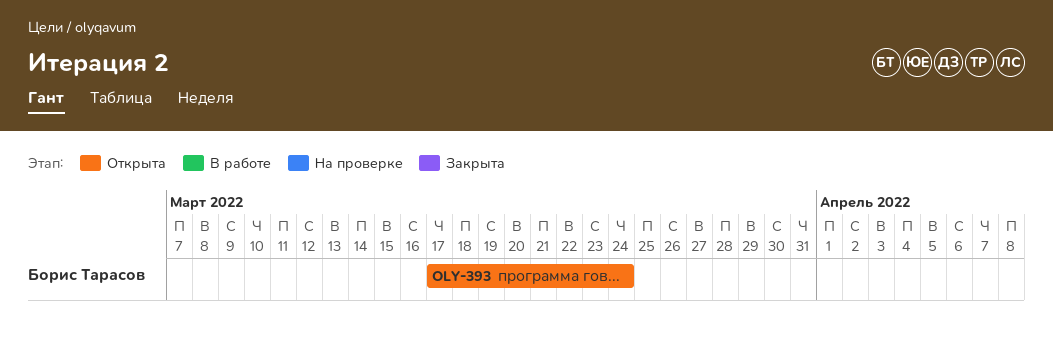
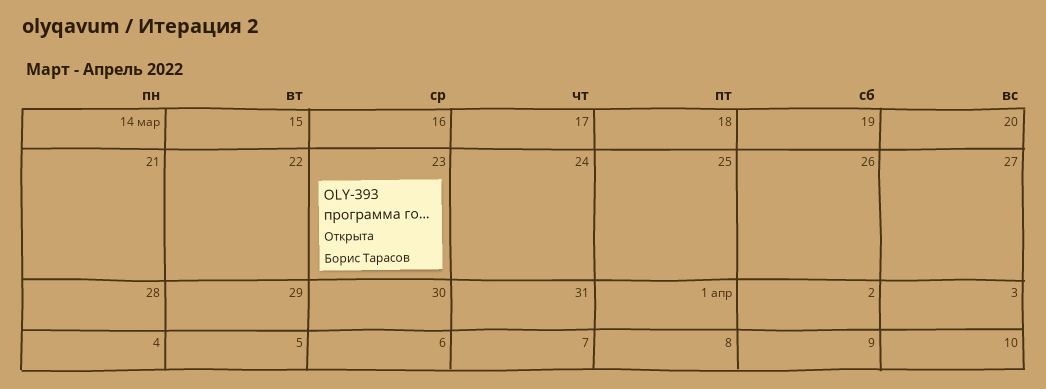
OLY-393, due: Mar 24 -> Mar 23

